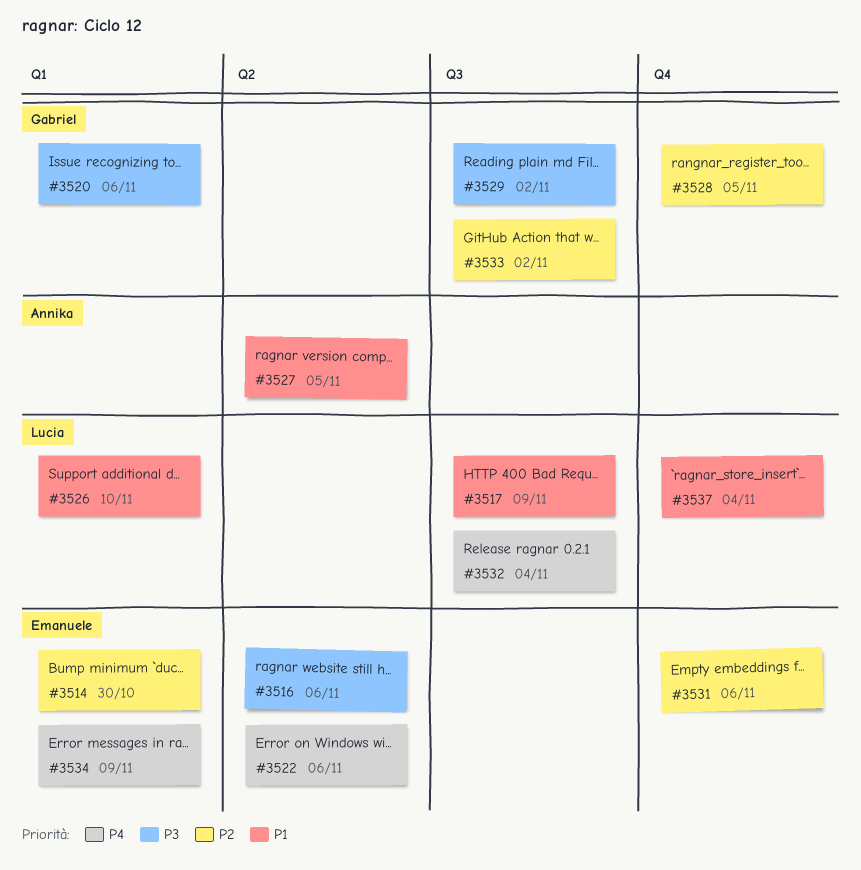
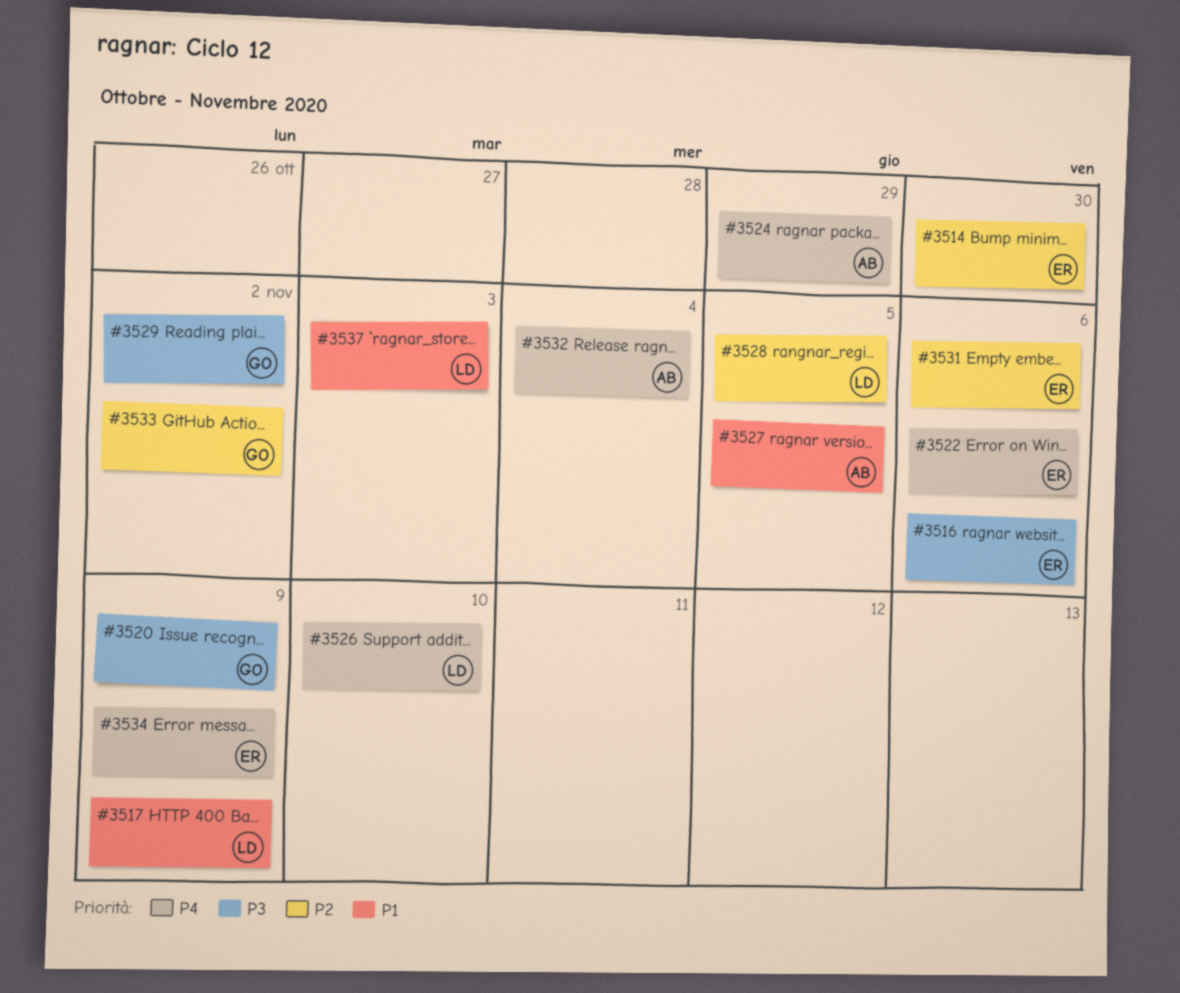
#3520, due: Nov 6 -> Nov 9
#3524: none -> present
#3526, priority: P1 -> P4
#3528, owner: Gabriel -> Lucia
#3532, owner: Lucia -> Annika
#3537, due: Nov 4 -> Nov 3

